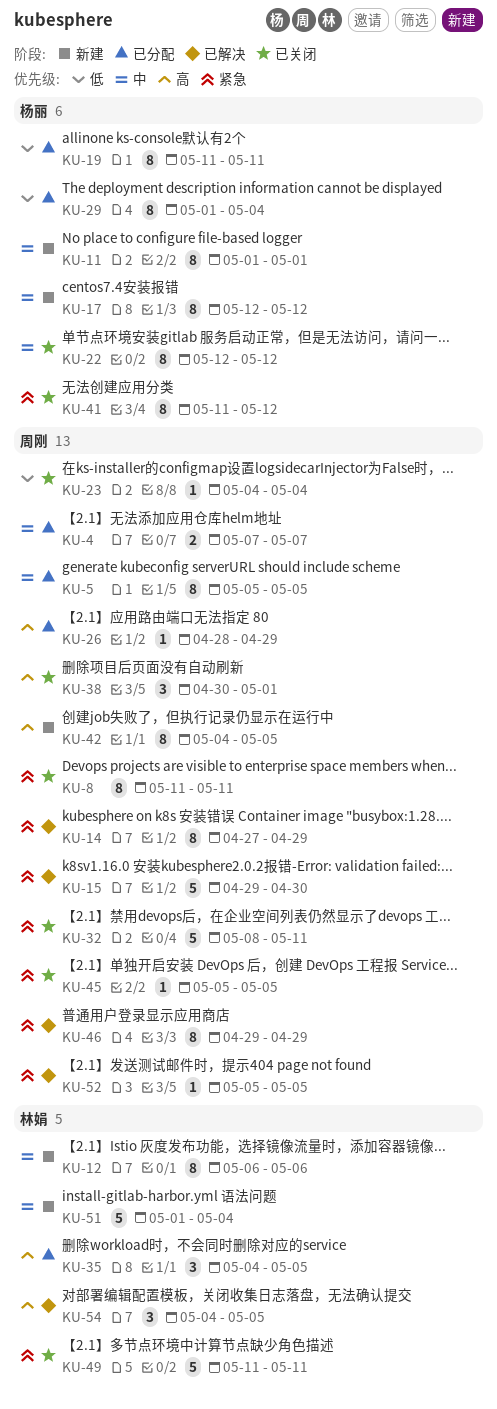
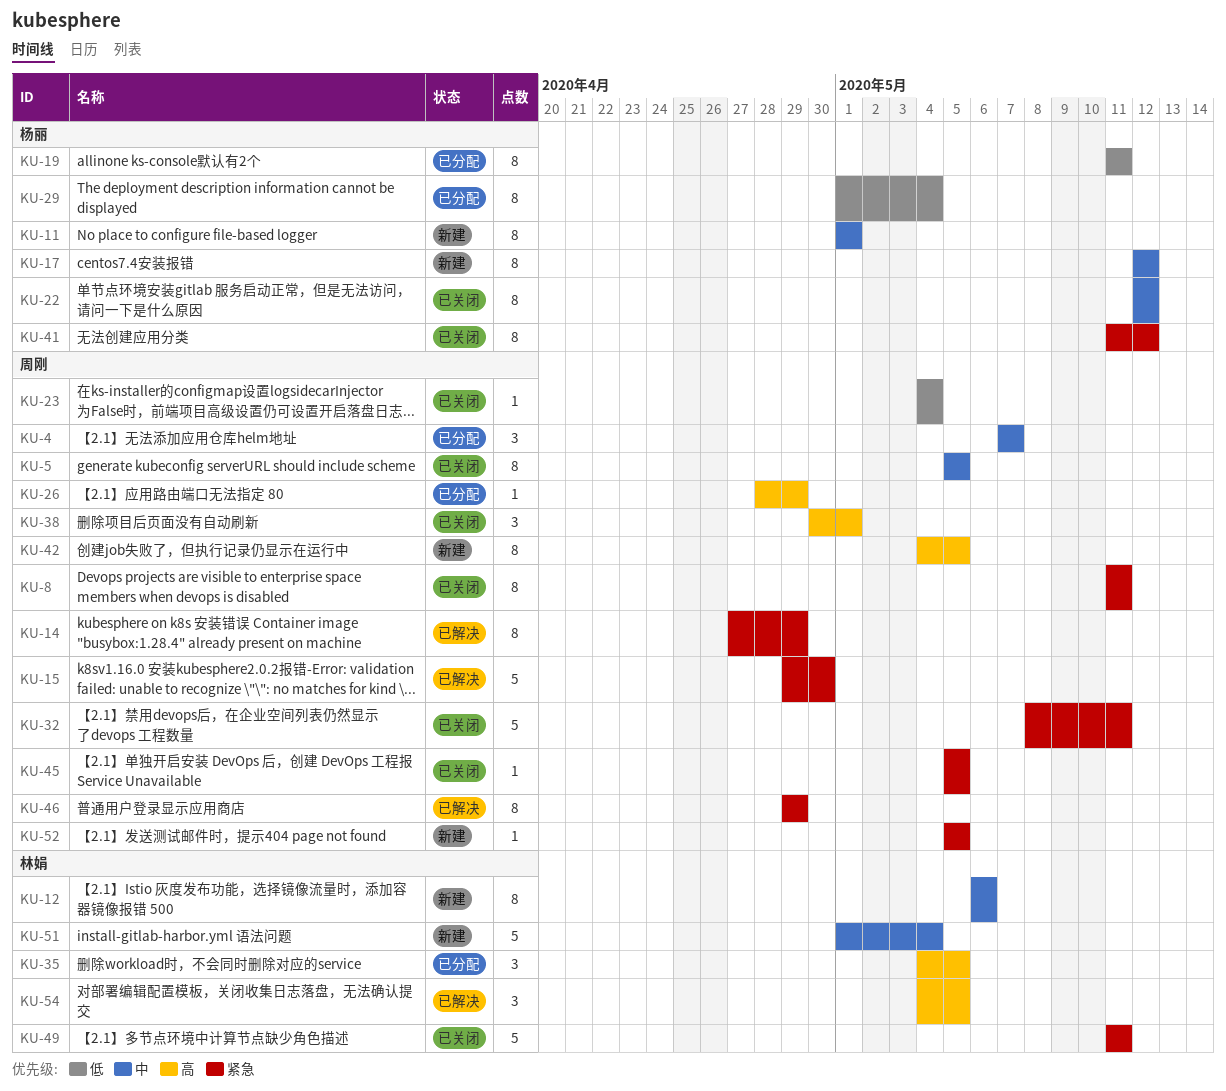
KU-4, estimate: 2 -> 3
KU-5, status: 已分配 -> 已关闭
KU-52, status: 已解决 -> 新建

